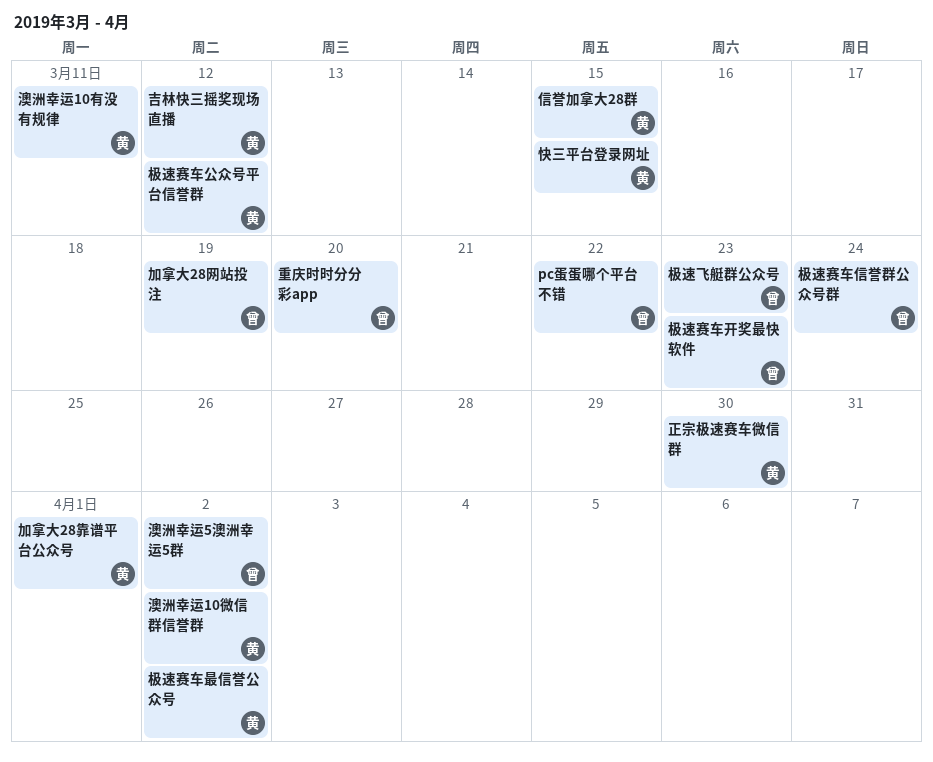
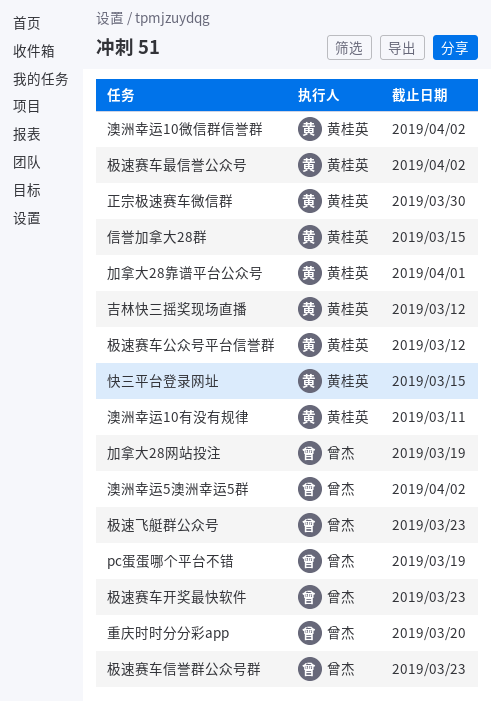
pc蛋蛋哪个平台不错, due: Mar 22 -> Mar 19
极速赛车信誉群公众号群, due: Mar 24 -> Mar 23

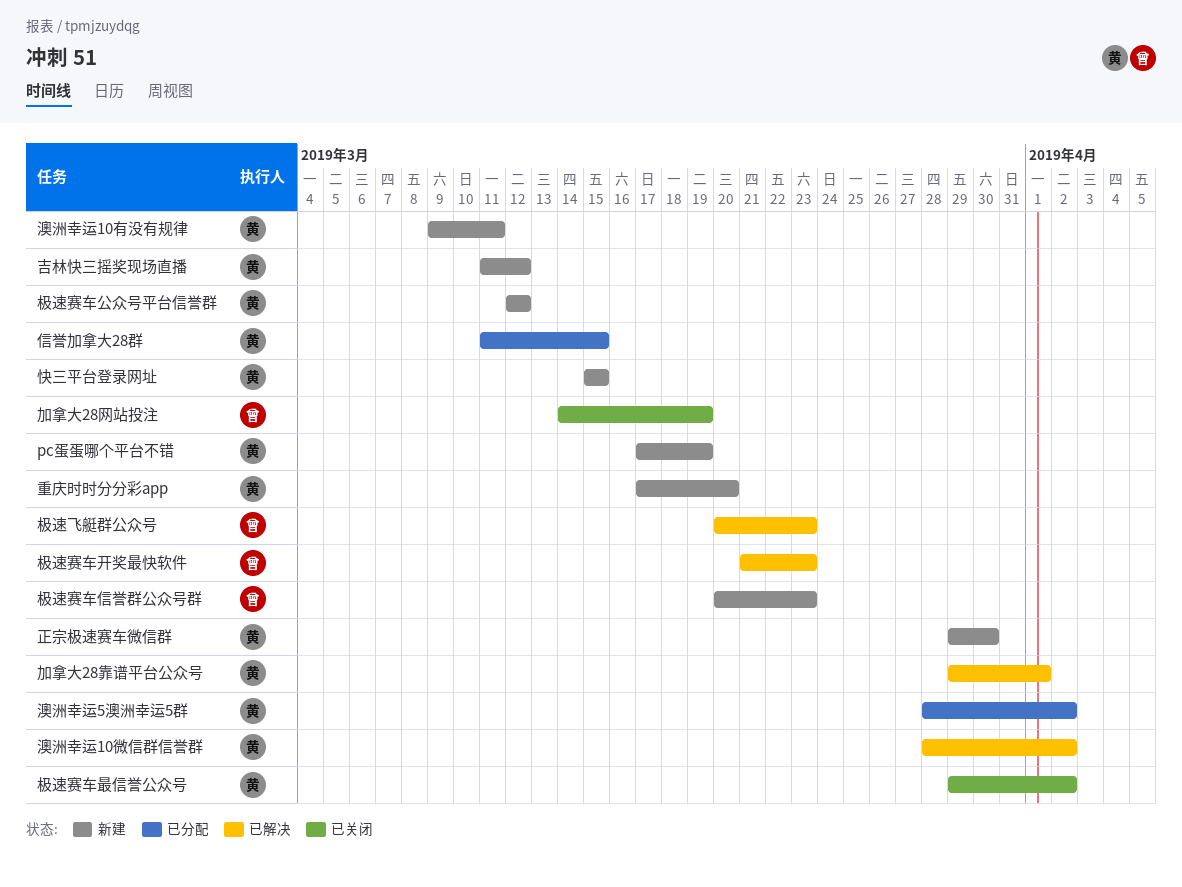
pc蛋蛋哪个平台不错, owner: 曾杰 -> 黄桂英
澳洲幸运5澳洲幸运5群, owner: 曾杰 -> 黄桂英
重庆时时分分彩app, owner: 曾杰 -> 黄桂英

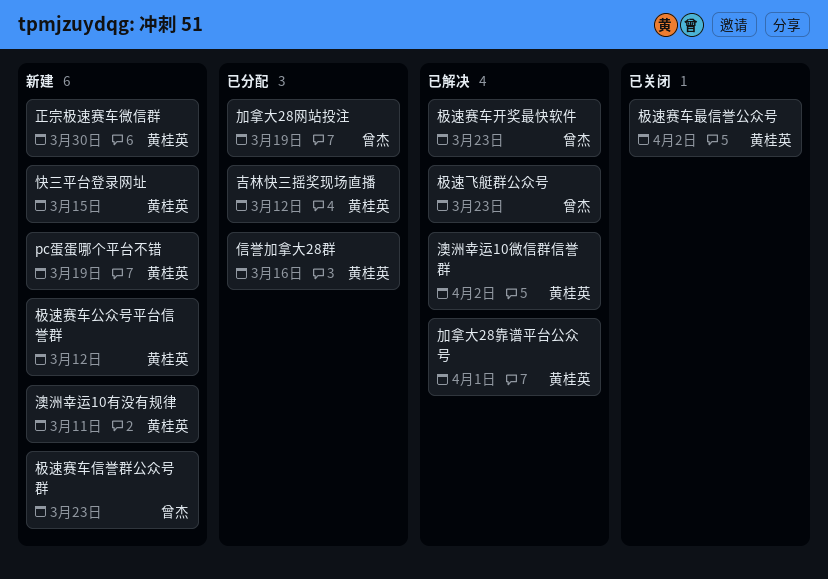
信誉加拿大28群, due: Mar 15 -> Mar 16
加拿大28网站投注, status: 已关闭 -> 已分配
吉林快三摇奖现场直播, status: 新建 -> 已分配
澳洲幸运5澳洲幸运5群: present -> none
重庆时时分分彩app: present -> none

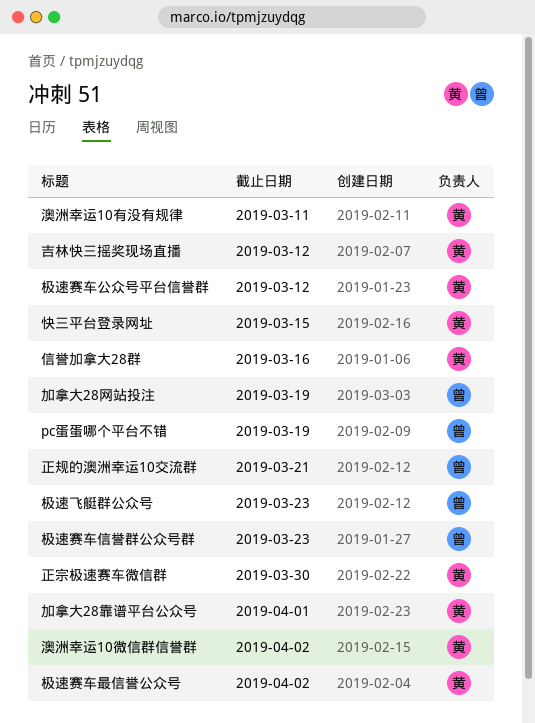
pc蛋蛋哪个平台不错, owner: 黄桂英 -> 曾杰
极速赛车开奖最快软件: present -> none
正规的澳洲幸运10交流群: none -> present

